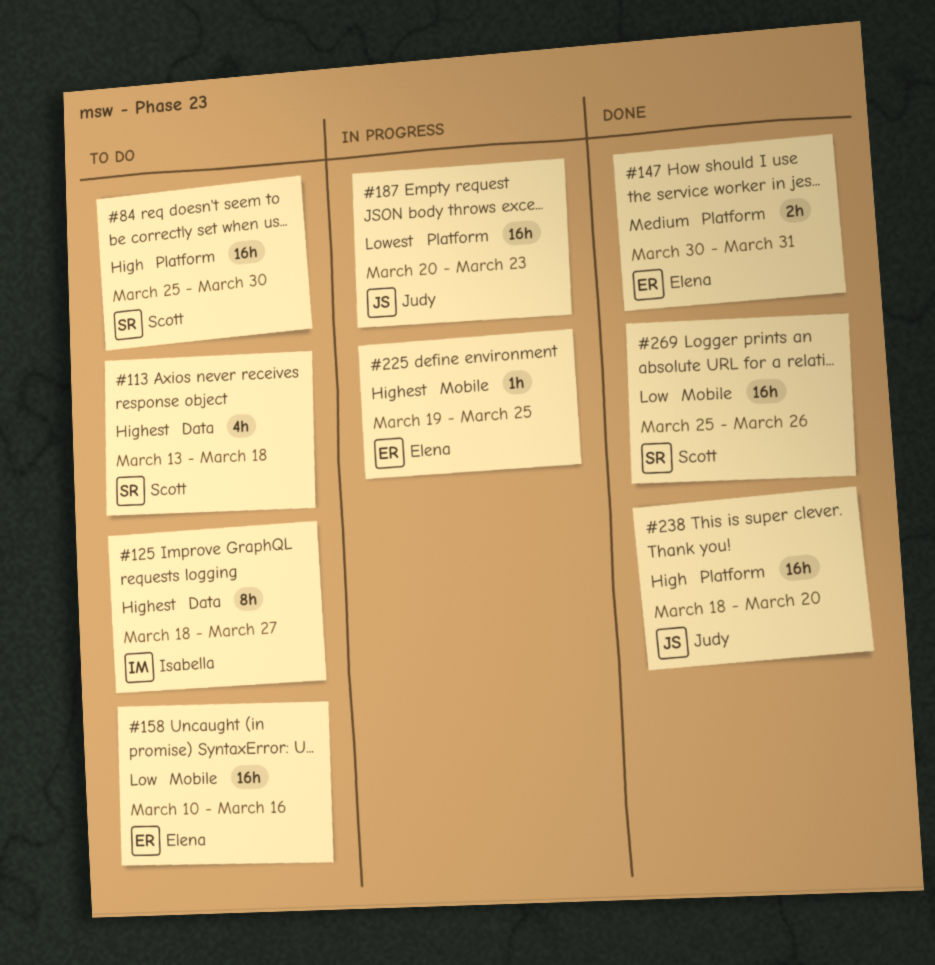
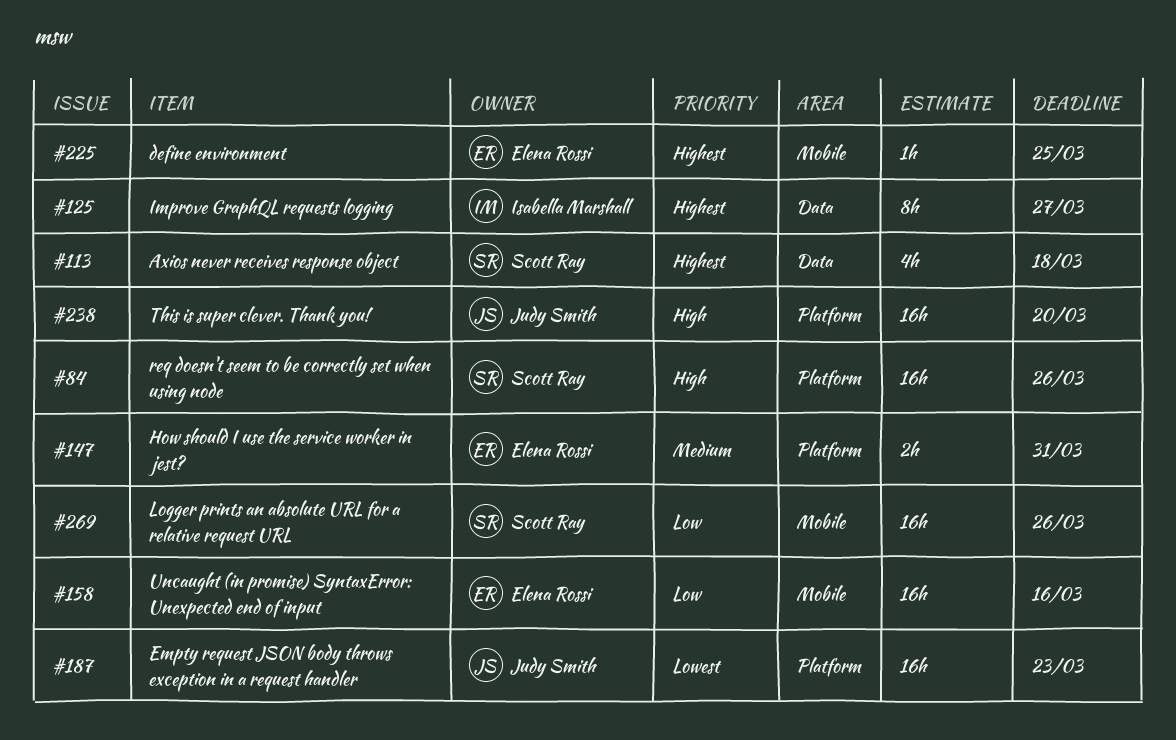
#84, due: Mar 30 -> Mar 26

